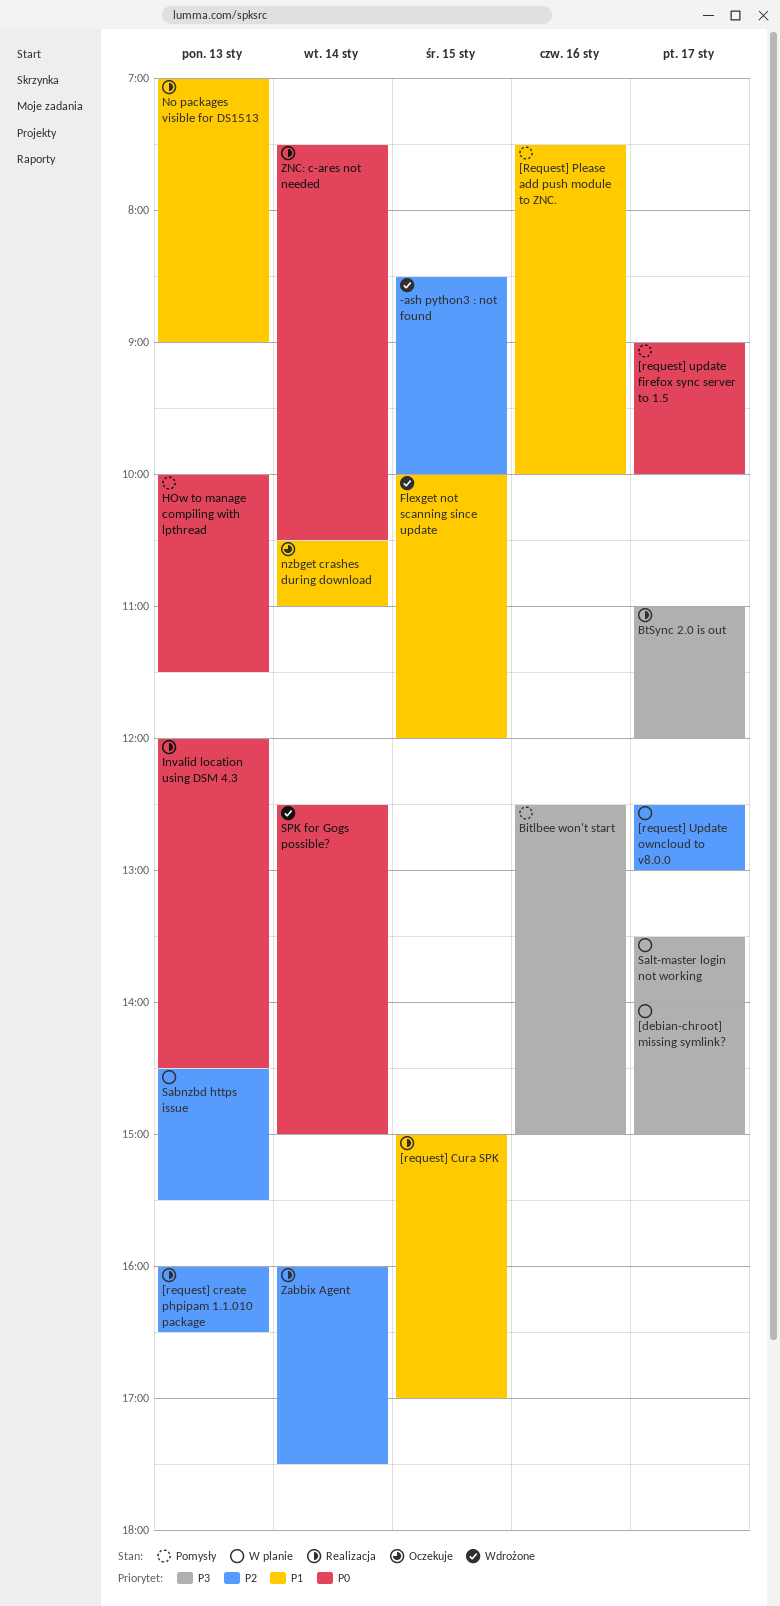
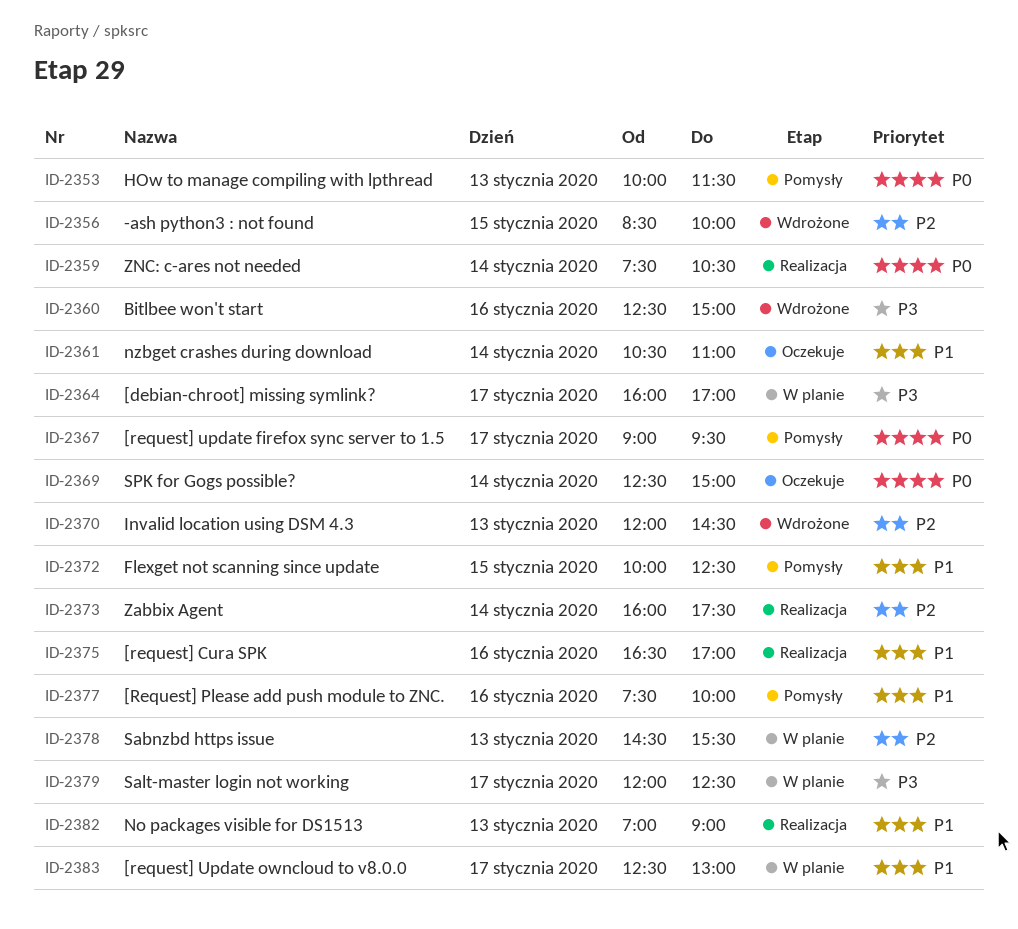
[debian-chroot] missing symlink?, begins: 14:00 -> 16:00
[debian-chroot] missing symlink?, ends: 15:00 -> 17:00
[request] create phpipam 1.1.010 package: present -> none
[request] Cura SPK, day: Jan 15 -> Jan 16
[request] Cura SPK, begins: 15:00 -> 16:30
[request] update firefox sync server to 1.5, ends: 10:00 -> 09:30
[request] Update owncloud to v8.0.0, priority: P2 -> P1
Bitlbee won't start, status: Pomysły -> Wdrożone
BtSync 2.0 is out: present -> none
Flexget not scanning since update, status: Wdrożone -> Pomysły
Flexget not scanning since update, ends: 12:00 -> 12:30
Invalid location using DSM 4.3, status: Realizacja -> Wdrożone
Invalid location using DSM 4.3, priority: P0 -> P2
Salt-master login not working, begins: 13:30 -> 12:00
Salt-master login not working, ends: 14:00 -> 12:30
SPK for Gogs possible?, status: Wdrożone -> Oczekuje

